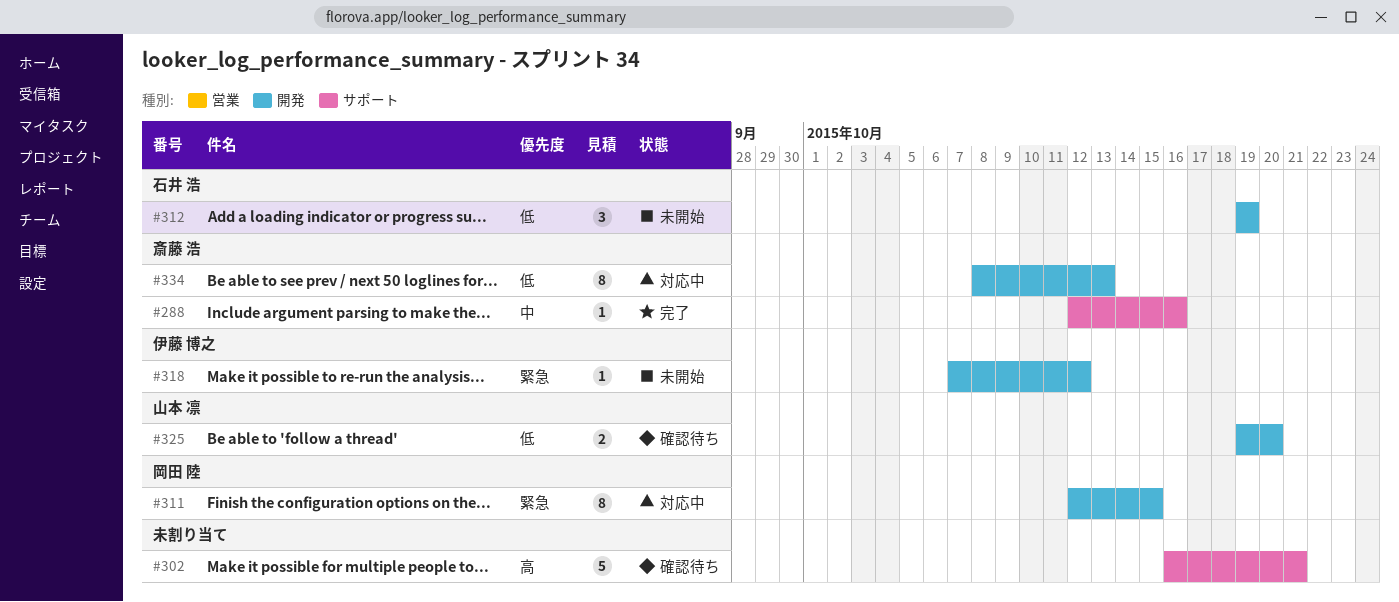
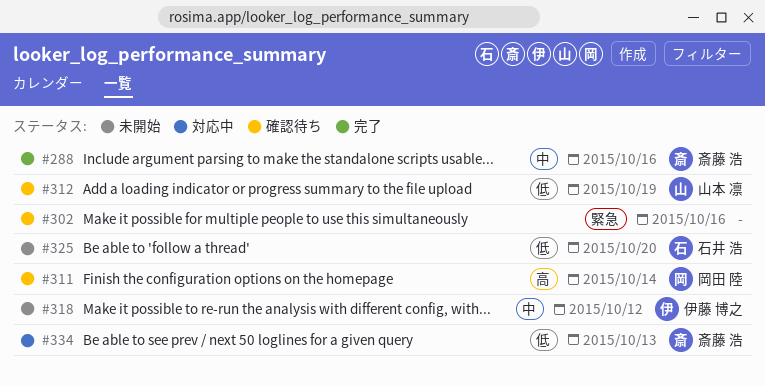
#302, priority: 高 -> 緊急
#302, due: Oct 21 -> Oct 16
#311, status: 対応中 -> 確認待ち
#311, priority: 緊急 -> 高
#311, due: Oct 15 -> Oct 14
#312, status: 未開始 -> 確認待ち
#312, owner: 石井 浩 -> 山本 凛
#318, priority: 緊急 -> 中
#325, status: 確認待ち -> 未開始
#325, owner: 山本 凛 -> 石井 浩

